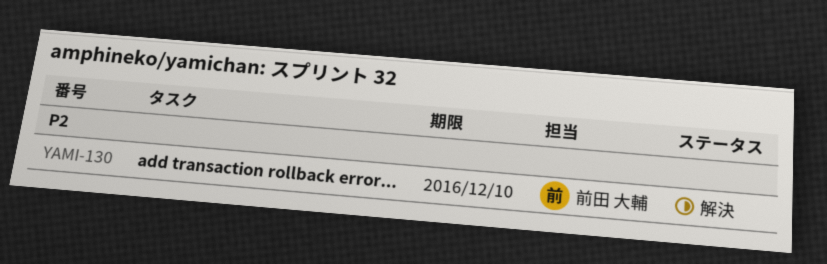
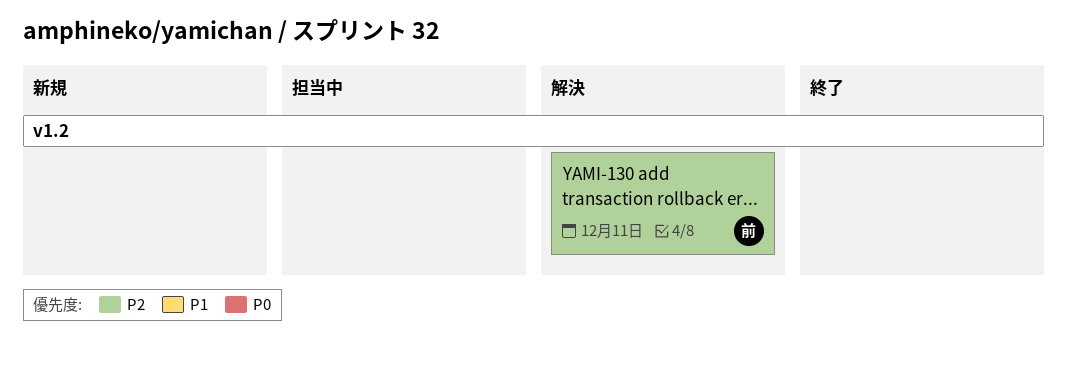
YAMI-130, due: Dec 10 -> Dec 11

